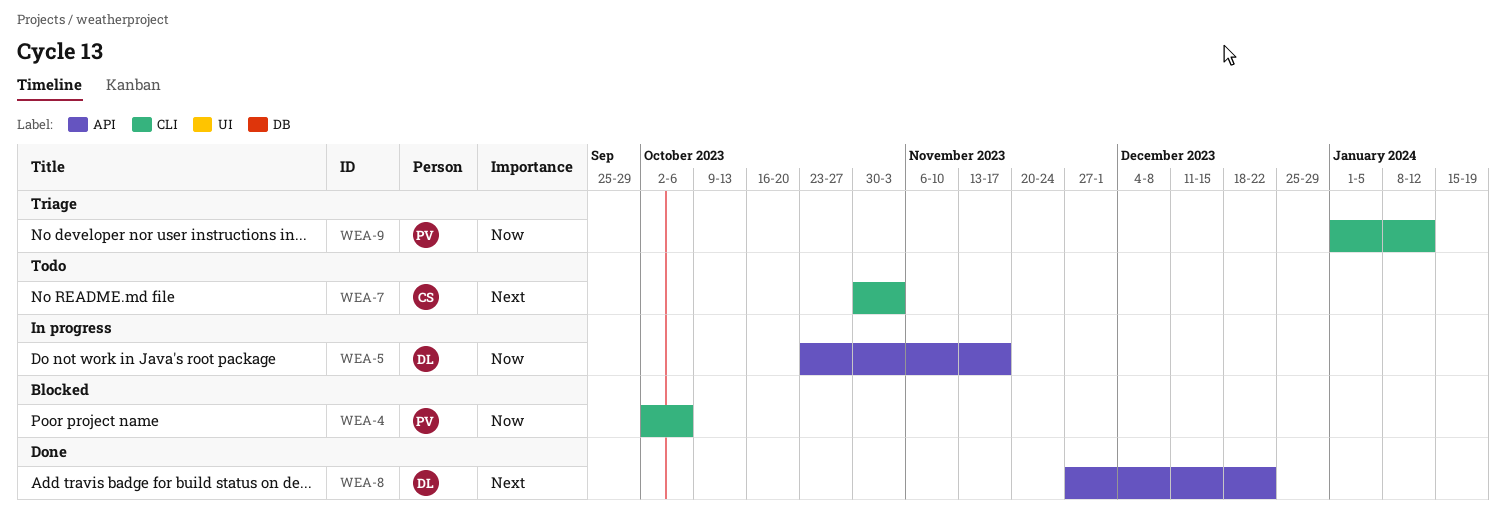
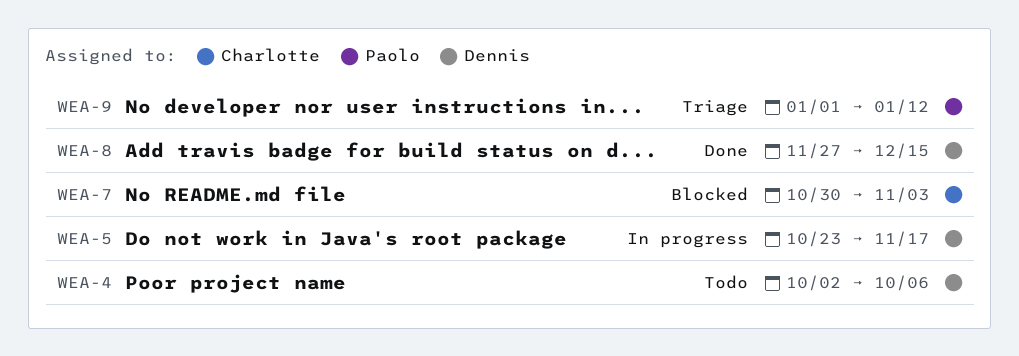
WEA-4, status: Blocked -> Todo
WEA-4, owner: Paolo -> Dennis
WEA-7, status: Todo -> Blocked
WEA-8, due: Dec 22 -> Dec 15

